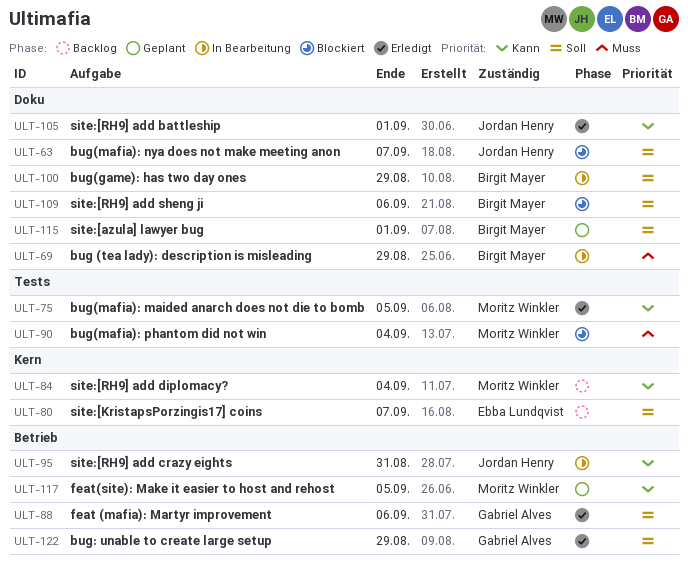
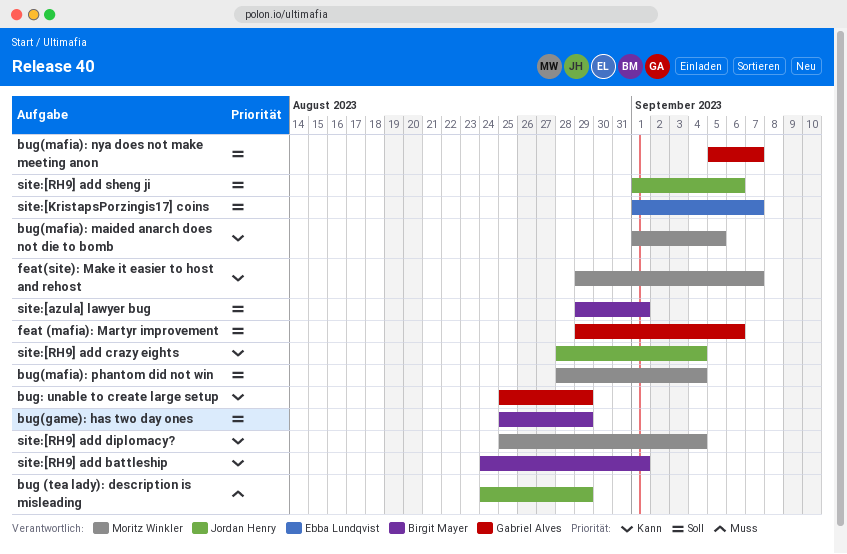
bug (tea lady): description is misleading, owner: Birgit Mayer -> Jordan Henry
bug(mafia): nya does not make meeting anon, owner: Jordan Henry -> Gabriel Alves
bug(mafia): phantom did not win, priority: Muss -> Soll
bug: unable to create large setup, priority: Soll -> Kann
feat(site): Make it easier to host and rehost, due: Sep 5 -> Sep 7
site:[RH9] add battleship, owner: Jordan Henry -> Birgit Mayer
site:[RH9] add crazy eights, due: Aug 31 -> Sep 4
site:[RH9] add sheng ji, owner: Birgit Mayer -> Jordan Henry

